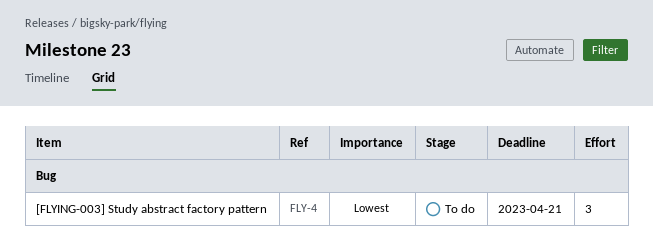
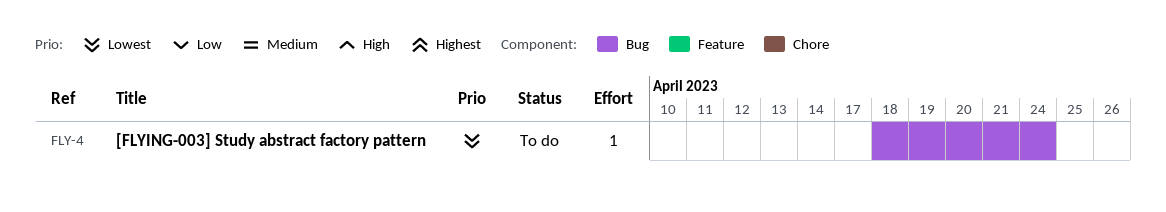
FLY-4, estimate: 3 -> 1
FLY-4, due: Apr 21 -> Apr 24

